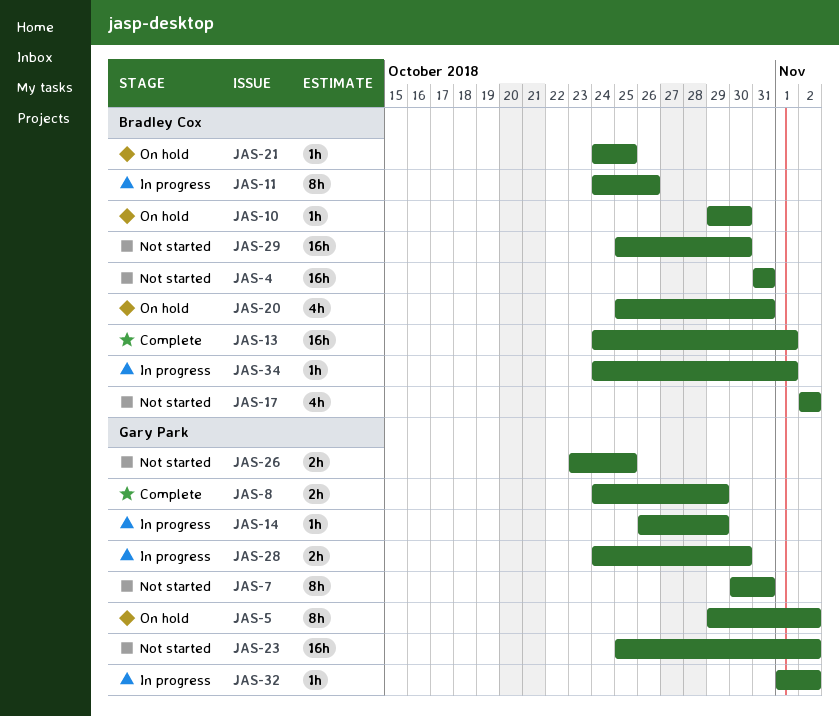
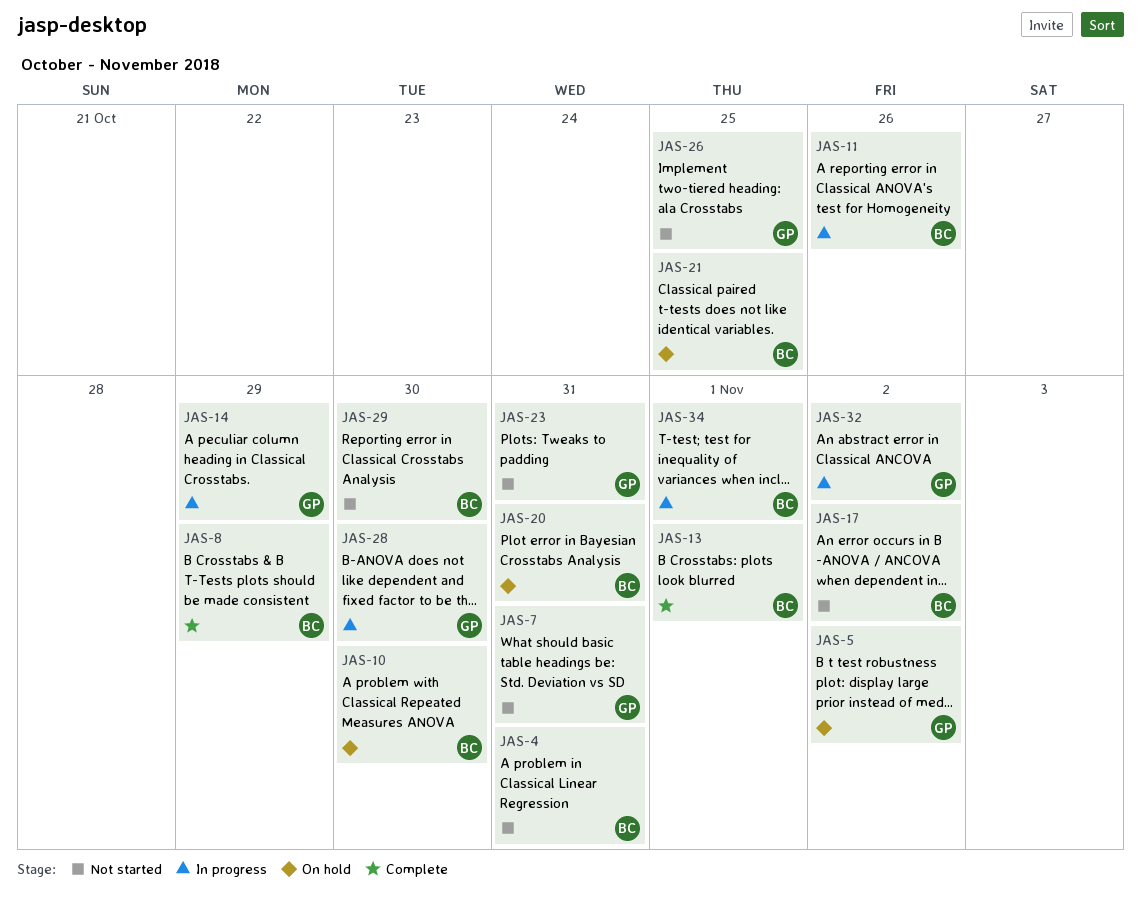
JAS-8, owner: Gary Park -> Bradley Cox
JAS-23, due: Nov 2 -> Oct 31

